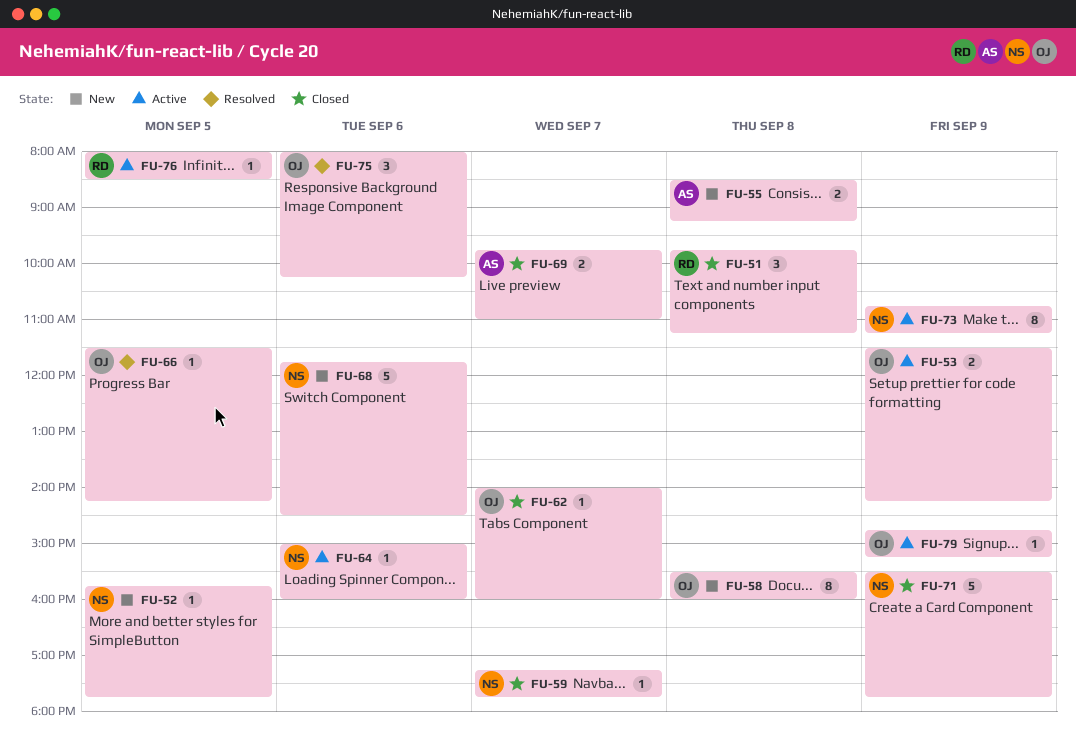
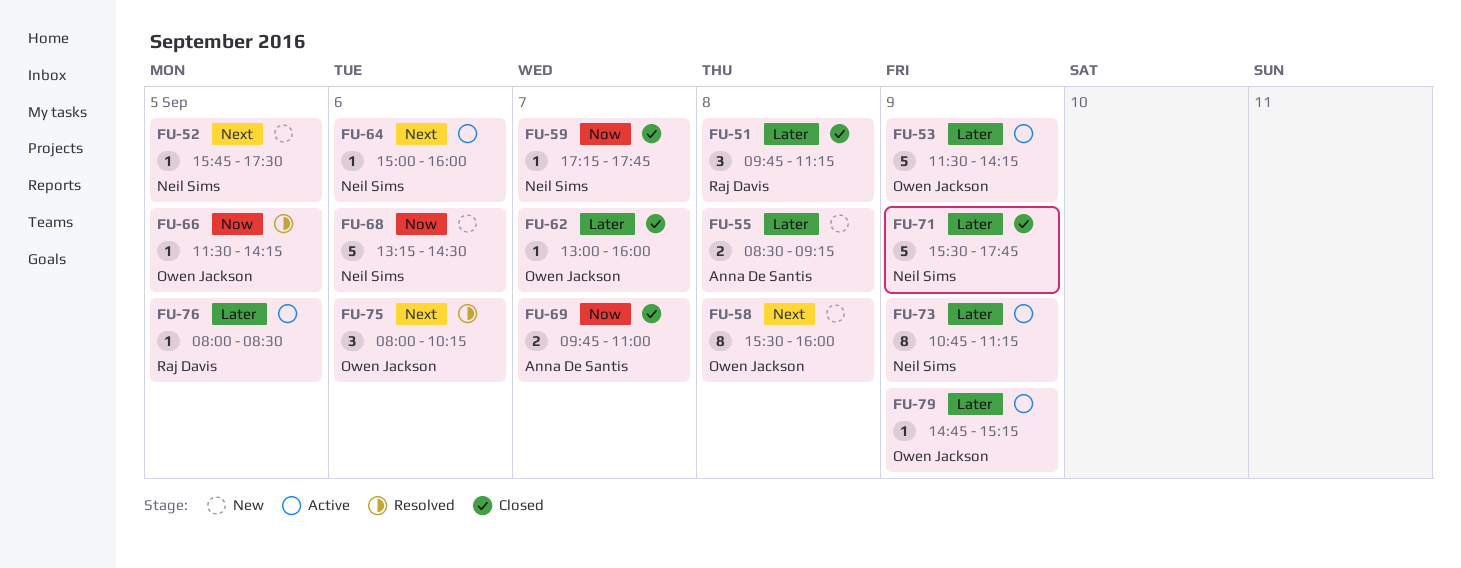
FU-52, ends: 17:45 -> 17:30
FU-53, estimate: 2 -> 5
FU-62, begins: 14:00 -> 13:00
FU-68, begins: 11:45 -> 13:15

